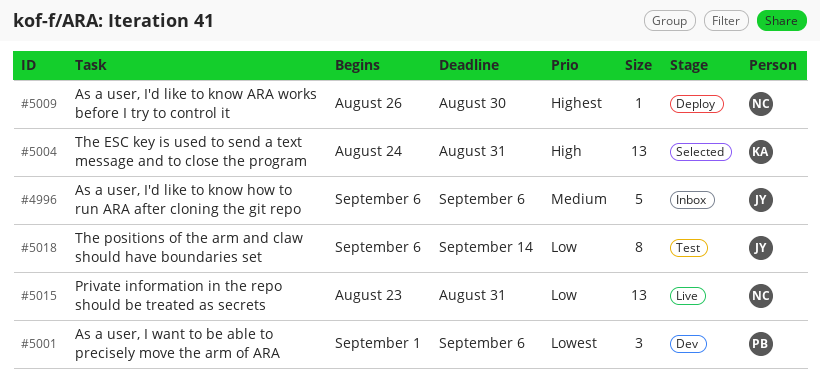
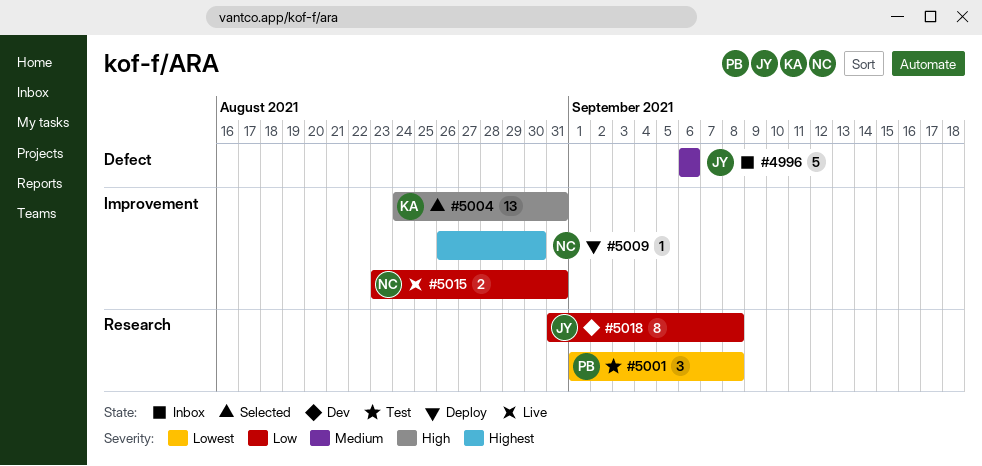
#5001, status: Dev -> Test
#5001, due: Sep 6 -> Sep 8
#5015, estimate: 13 -> 2
#5018, status: Test -> Dev
#5018, start: Sep 6 -> Aug 31
#5018, due: Sep 14 -> Sep 8

